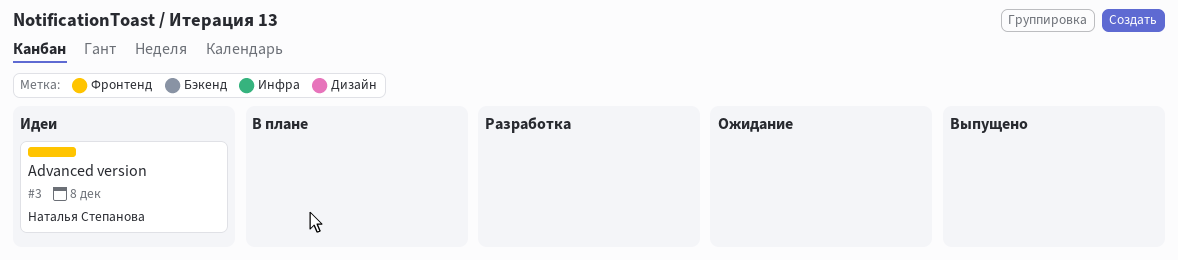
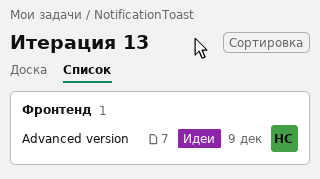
Advanced version, due: Dec 8 -> Dec 9

